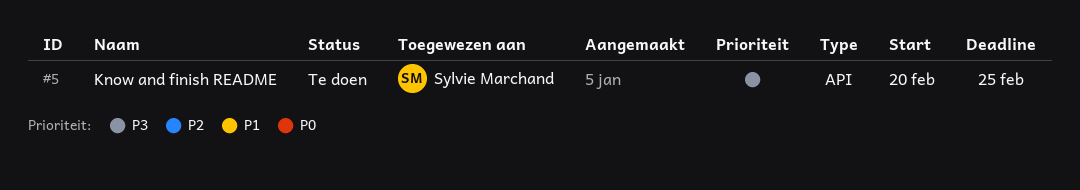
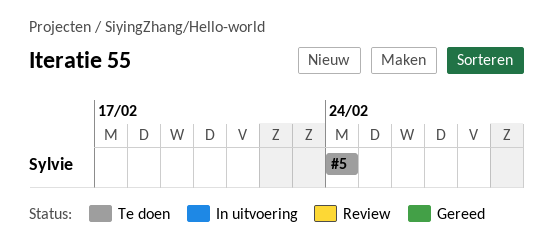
#5, start: Feb 20 -> Feb 24
#5, due: Feb 25 -> Feb 24

